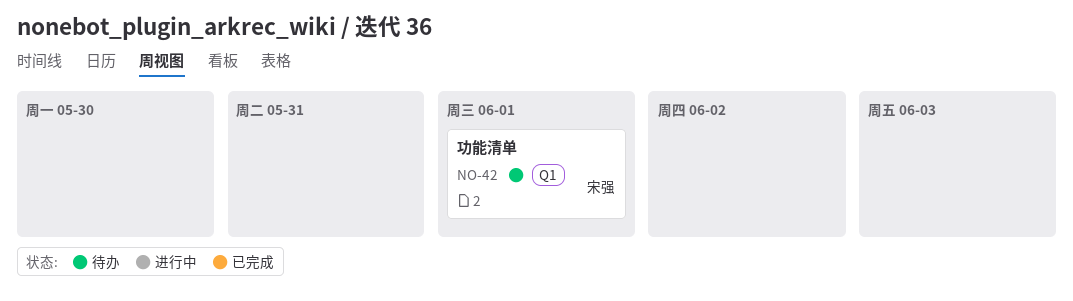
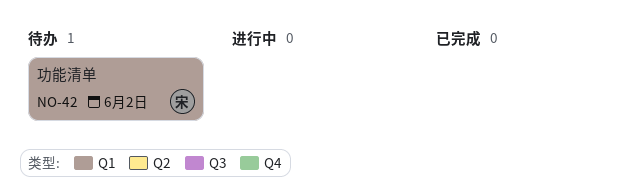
NO-42, due: Jun 1 -> Jun 2

